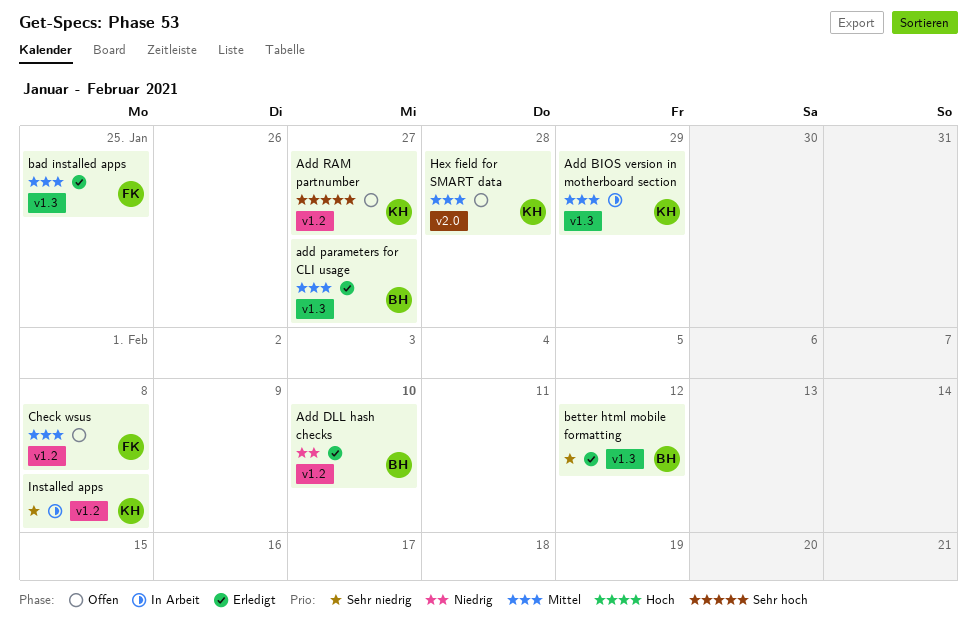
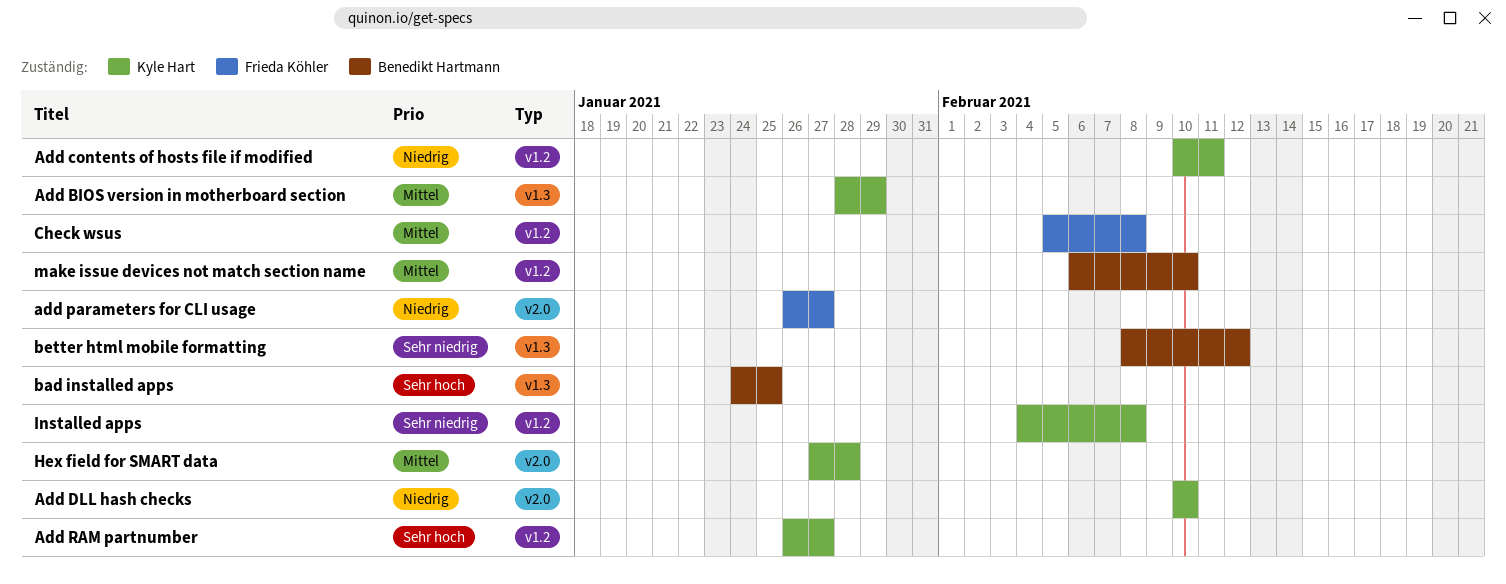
Add contents of hosts file if modified: none -> present
Add DLL hash checks, owner: Benedikt Hartmann -> Kyle Hart
Add DLL hash checks, label: v1.2 -> v2.0
add parameters for CLI usage, owner: Benedikt Hartmann -> Frieda Köhler
add parameters for CLI usage, priority: Mittel -> Niedrig
add parameters for CLI usage, label: v1.3 -> v2.0
bad installed apps, owner: Frieda Köhler -> Benedikt Hartmann
bad installed apps, priority: Mittel -> Sehr hoch
make issue devices not match section name: none -> present

